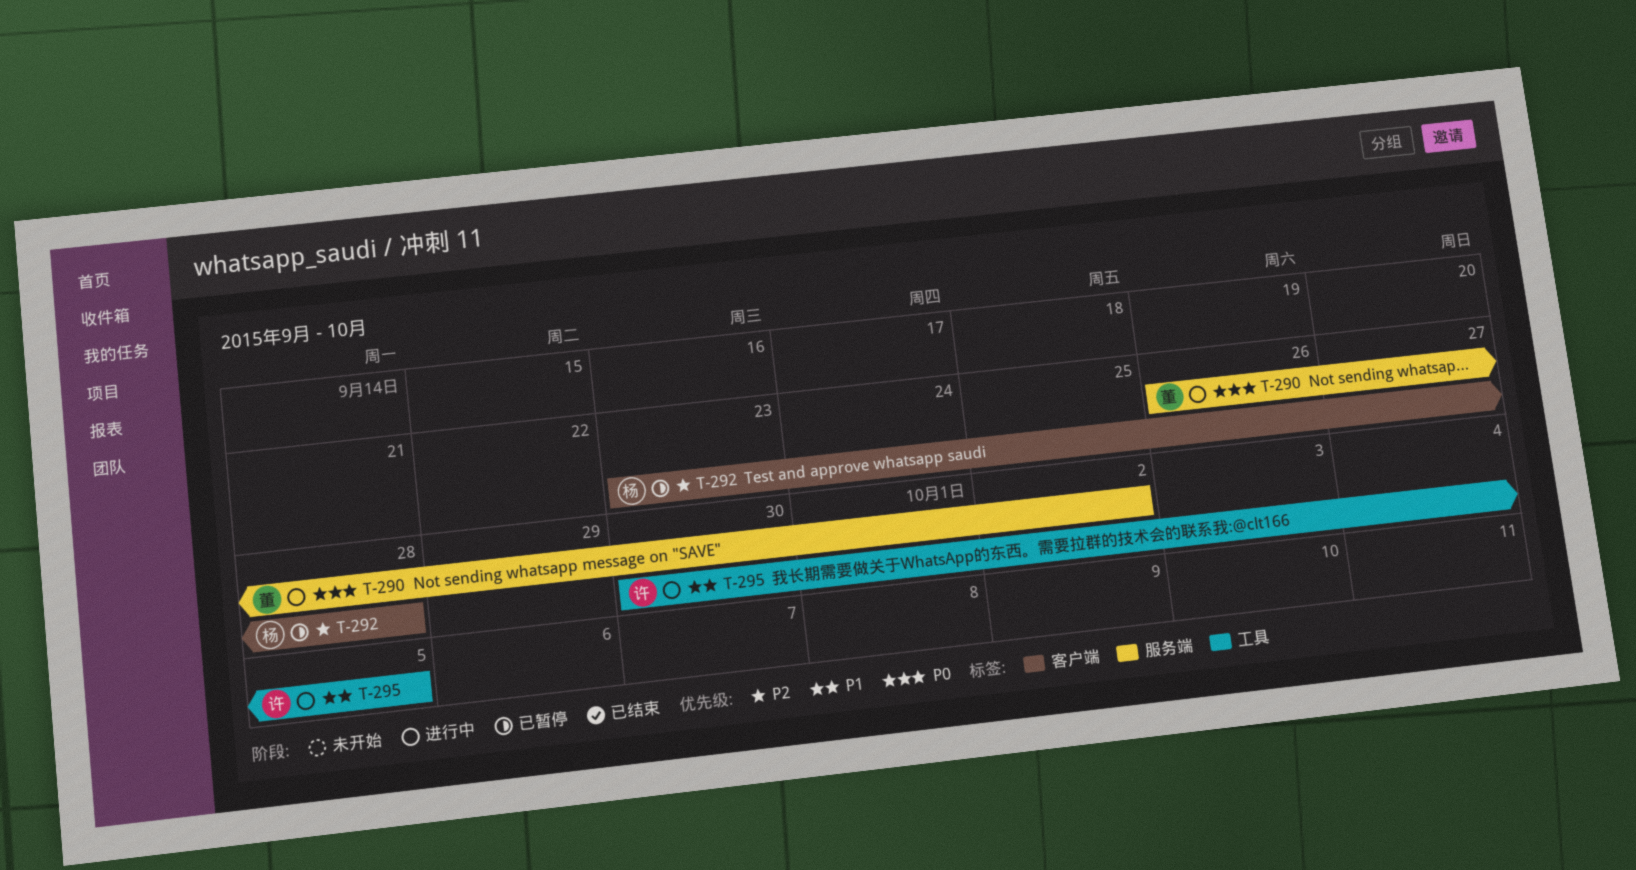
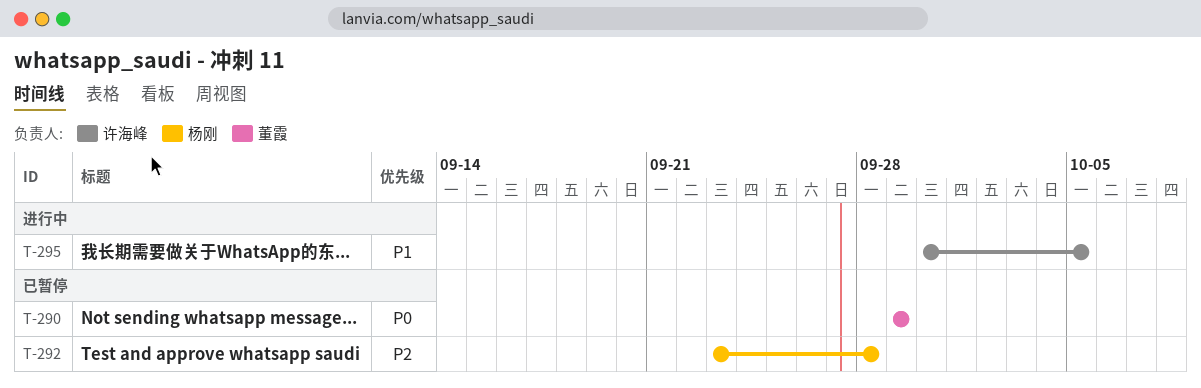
T-290, status: 进行中 -> 已暂停
T-290, start: Sep 26 -> Sep 29
T-290, due: Oct 2 -> Sep 29

